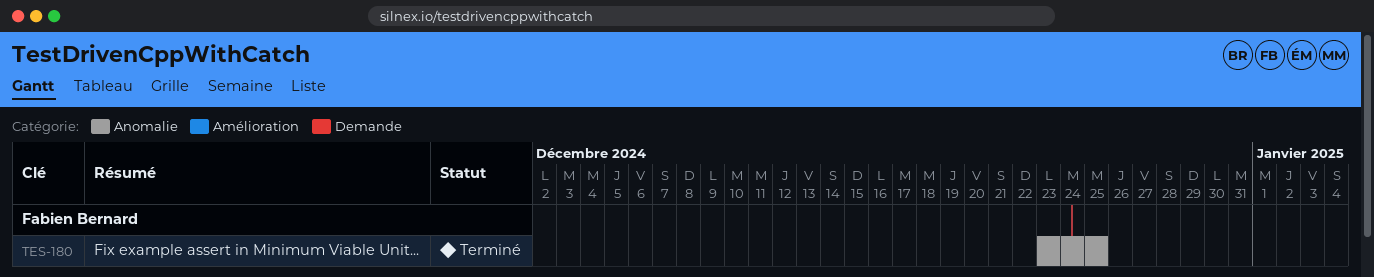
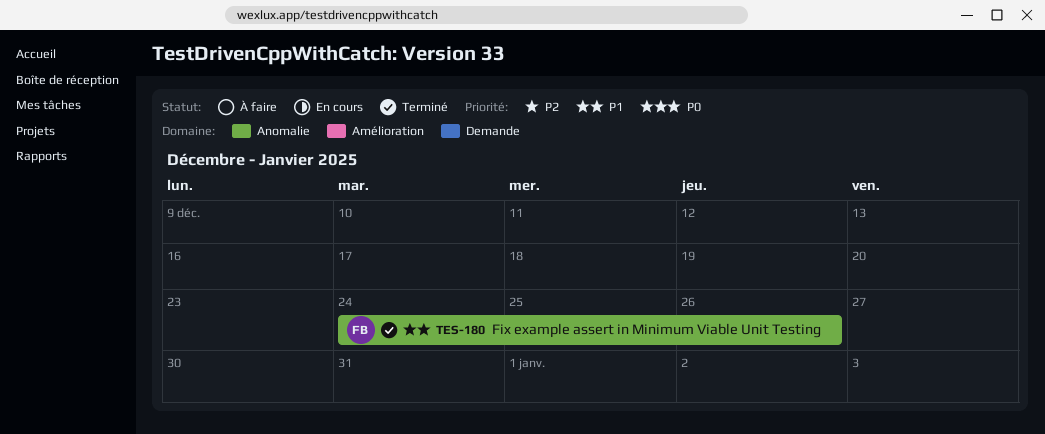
TES-180, start: Dec 23 -> Dec 24
TES-180, due: Dec 25 -> Dec 26

